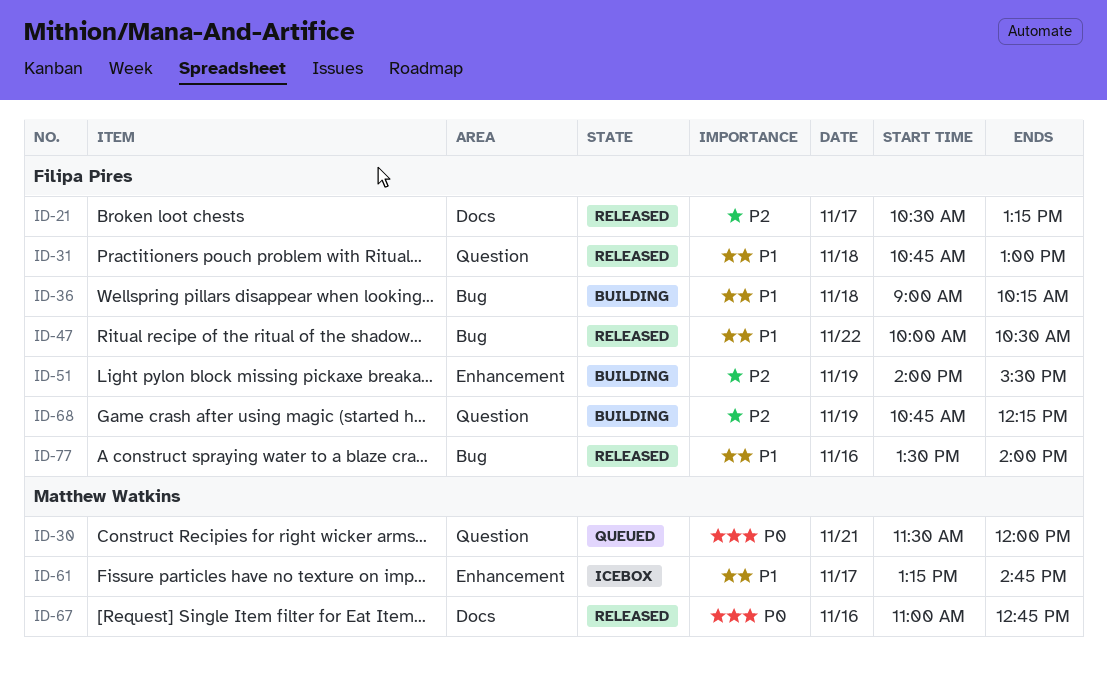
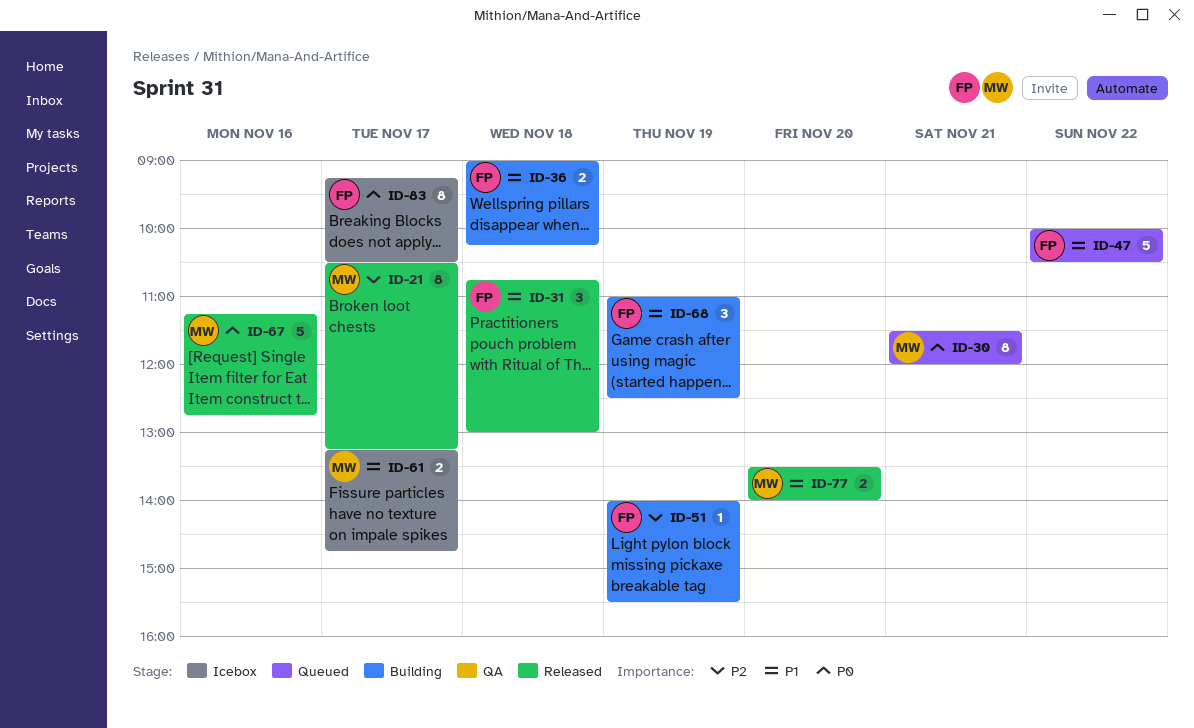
ID-21, owner: Filipa Pires -> Matthew Watkins
ID-47, status: Released -> Queued
ID-67, begins: 11:00 -> 11:15
ID-68, priority: P2 -> P1
ID-68, begins: 10:45 -> 11:00
ID-68, ends: 12:15 -> 12:30
ID-77, owner: Filipa Pires -> Matthew Watkins
ID-77, day: Nov 16 -> Nov 20
ID-83: none -> present

